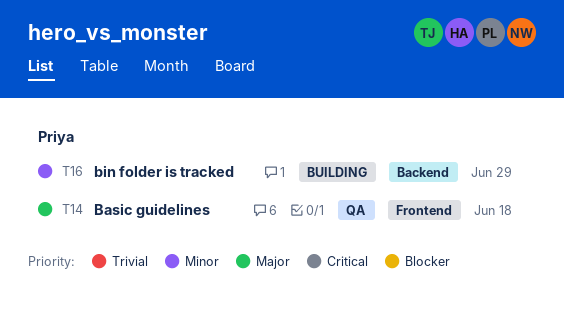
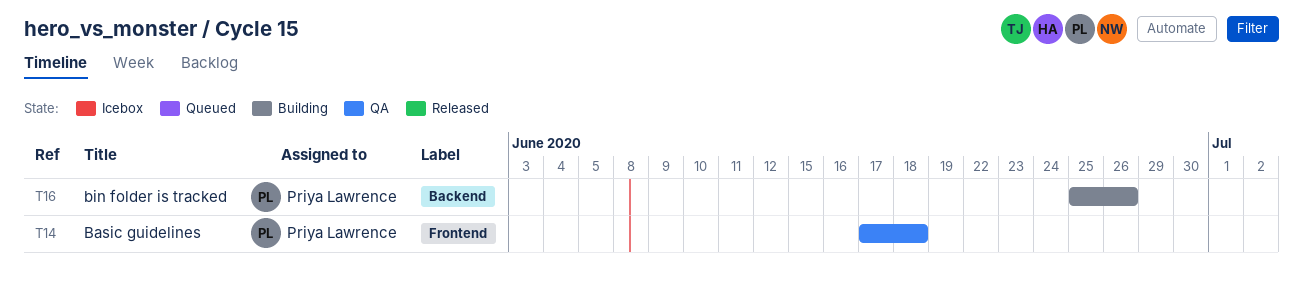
T16, due: Jun 29 -> Jun 26

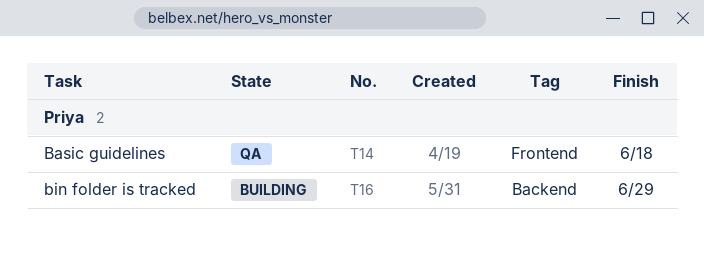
T16, due: Jun 26 -> Jun 29

